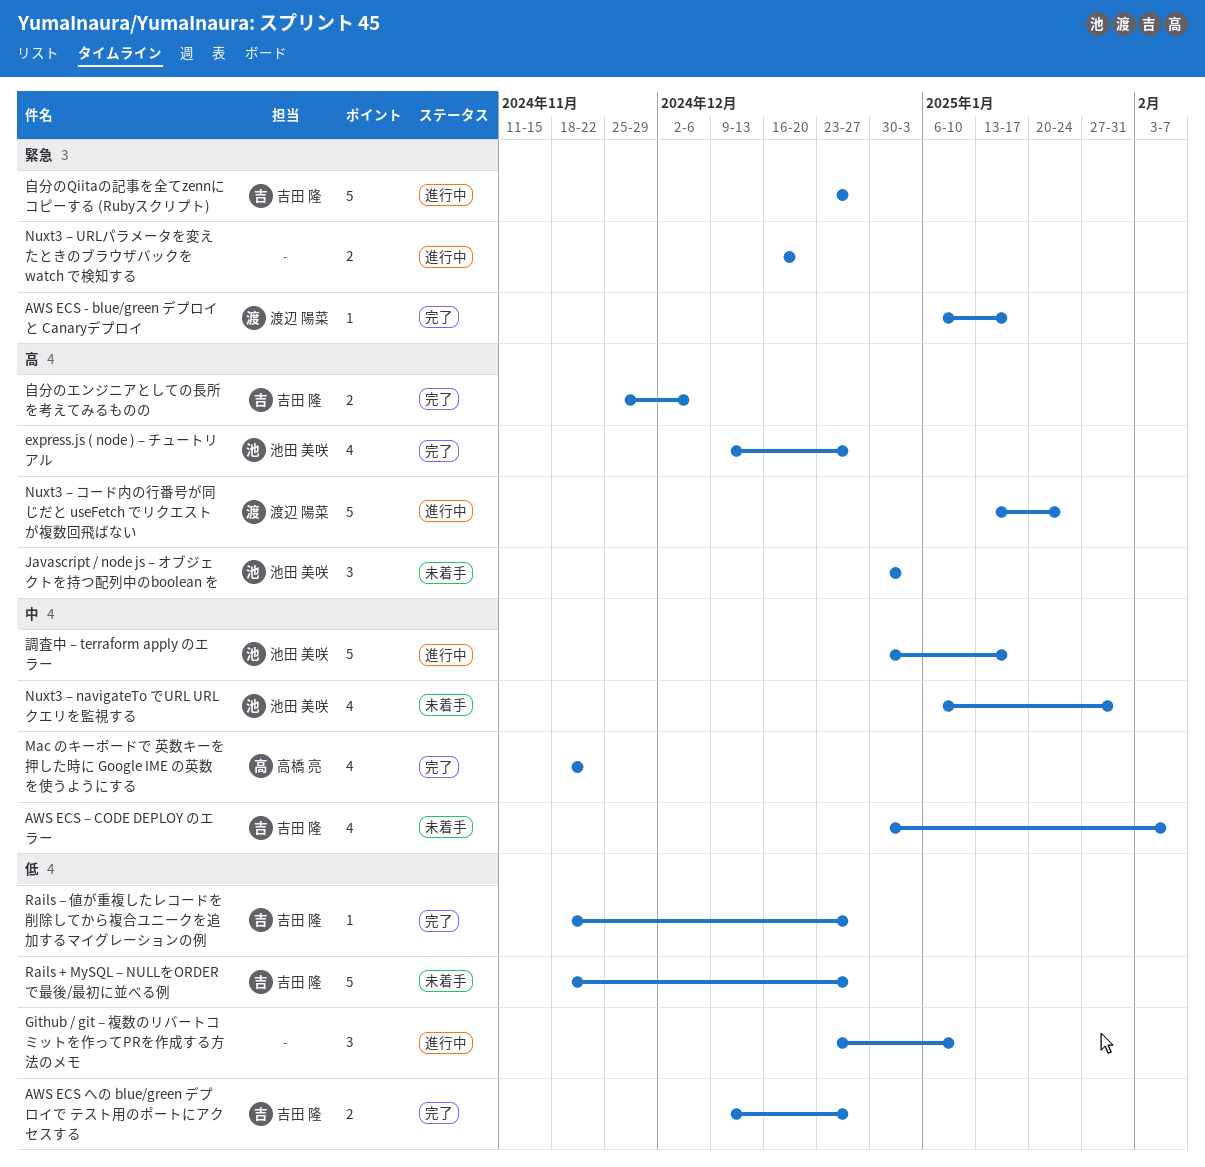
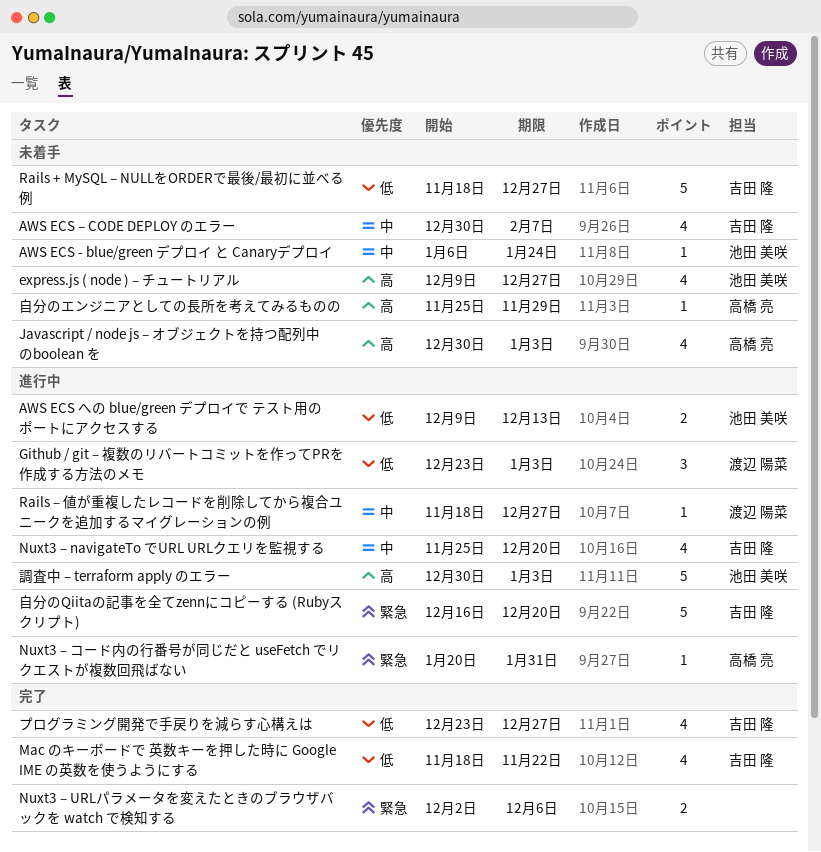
AWS ECS - blue/green デプロイ と Canaryデプロイ, status: 完了 -> 未着手
AWS ECS - blue/green デプロイ と Canaryデプロイ, owner: 渡辺 陽菜 -> 池田 美咲
AWS ECS - blue/green デプロイ と Canaryデプロイ, priority: 緊急 -> 中
AWS ECS - blue/green デプロイ と Canaryデプロイ, due: Jan 17 -> Jan 24
AWS ECS への blue/green デプロイで テスト用のポートにアクセスする, status: 完了 -> 進行中
AWS ECS への blue/green デプロイで テスト用のポートにアクセスする, owner: 吉田 隆 -> 池田 美咲
AWS ECS への blue/green デプロイで テスト用のポートにアクセスする, due: Dec 27 -> Dec 13
express.js ( node ) – チュートリアル, status: 完了 -> 未着手
Github / git – 複数のリバートコミットを作ってPRを作成する方法のメモ, owner: none -> 渡辺 陽菜
Github / git – 複数のリバートコミットを作ってPRを作成する方法のメモ, due: Jan 10 -> Jan 3
Javascript / node js – オブジェクトを持つ配列中のboolean を, owner: 池田 美咲 -> 高橋 亮
Javascript / node js – オブジェクトを持つ配列中のboolean を, estimate: 3 -> 4
Mac のキーボードで 英数キーを押した時に Google IME の英数を使うようにする, owner: 高橋 亮 -> 吉田 隆
Mac のキーボードで 英数キーを押した時に Google IME の英数を使うようにする, priority: 中 -> 低
Nuxt3 – navigateTo でURL URLクエリを監視する, status: 未着手 -> 進行中
Nuxt3 – navigateTo でURL URLクエリを監視する, owner: 池田 美咲 -> 吉田 隆
Nuxt3 – navigateTo でURL URLクエリを監視する, start: Jan 6 -> Nov 25
Nuxt3 – navigateTo でURL URLクエリを監視する, due: Jan 31 -> Dec 20
Nuxt3 – URLパラメータを変えたときのブラウザバックを watch で検知する, status: 進行中 -> 完了
Nuxt3 – URLパラメータを変えたときのブラウザバックを watch で検知する, start: Dec 16 -> Dec 2
Nuxt3 – URLパラメータを変えたときのブラウザバックを watch で検知する, due: Dec 20 -> Dec 6
Nuxt3 – コード内の行番号が同じだと useFetch でリクエストが複数回飛ばない, owner: 渡辺 陽菜 -> 高橋 亮
Nuxt3 – コード内の行番号が同じだと useFetch でリクエストが複数回飛ばない, priority: 高 -> 緊急
Nuxt3 – コード内の行番号が同じだと useFetch でリクエストが複数回飛ばない, estimate: 5 -> 1
Nuxt3 – コード内の行番号が同じだと useFetch でリクエストが複数回飛ばない, start: Jan 13 -> Jan 20
Nuxt3 – コード内の行番号が同じだと useFetch でリクエストが複数回飛ばない, due: Jan 24 -> Jan 31
Rails – 値が重複したレコードを削除してから複合ユニークを追加するマイグレーションの例, status: 完了 -> 進行中
Rails – 値が重複したレコードを削除してから複合ユニークを追加するマイグレーションの例, owner: 吉田 隆 -> 渡辺 陽菜
Rails – 値が重複したレコードを削除してから複合ユニークを追加するマイグレーションの例, priority: 低 -> 中
プログラミング開発で手戻りを減らす心構えは: none -> present
自分のQiitaの記事を全てzennにコピーする (Rubyスクリプト), start: Dec 23 -> Dec 16
自分のQiitaの記事を全てzennにコピーする (Rubyスクリプト), due: Dec 27 -> Dec 20
自分のエンジニアとしての長所を考えてみるものの, status: 完了 -> 未着手
自分のエンジニアとしての長所を考えてみるものの, owner: 吉田 隆 -> 高橋 亮
自分のエンジニアとしての長所を考えてみるものの, estimate: 2 -> 1
自分のエンジニアとしての長所を考えてみるものの, due: Dec 6 -> Nov 29
調査中 – terraform apply のエラー, priority: 中 -> 高
調査中 – terraform apply のエラー, due: Jan 17 -> Jan 3

